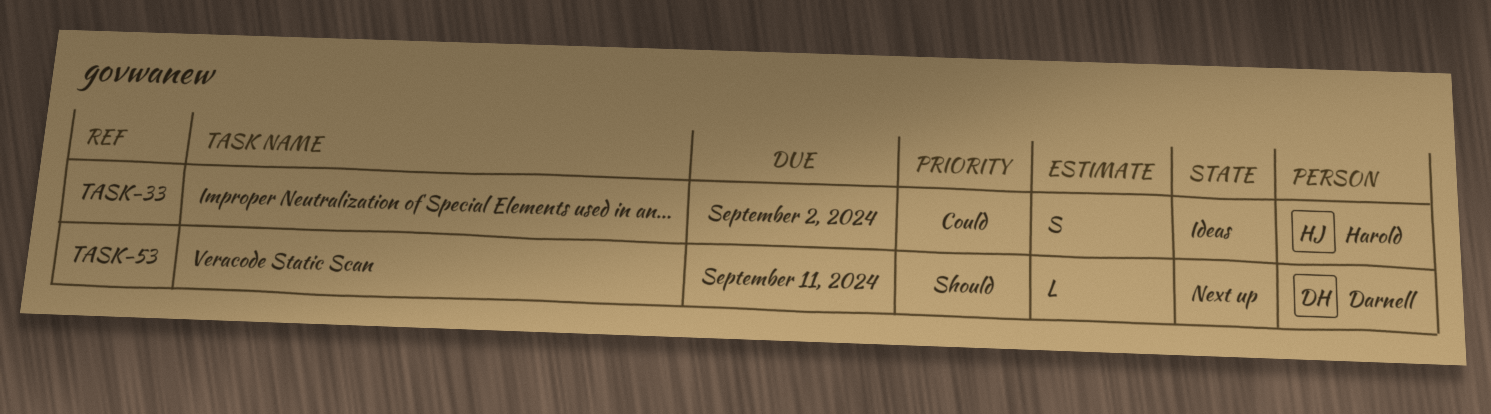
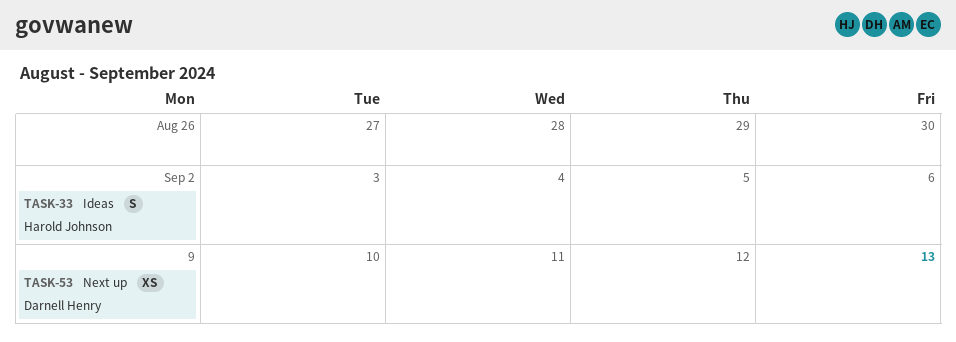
TASK-53, estimate: L -> XS
TASK-53, due: Sep 11 -> Sep 9

